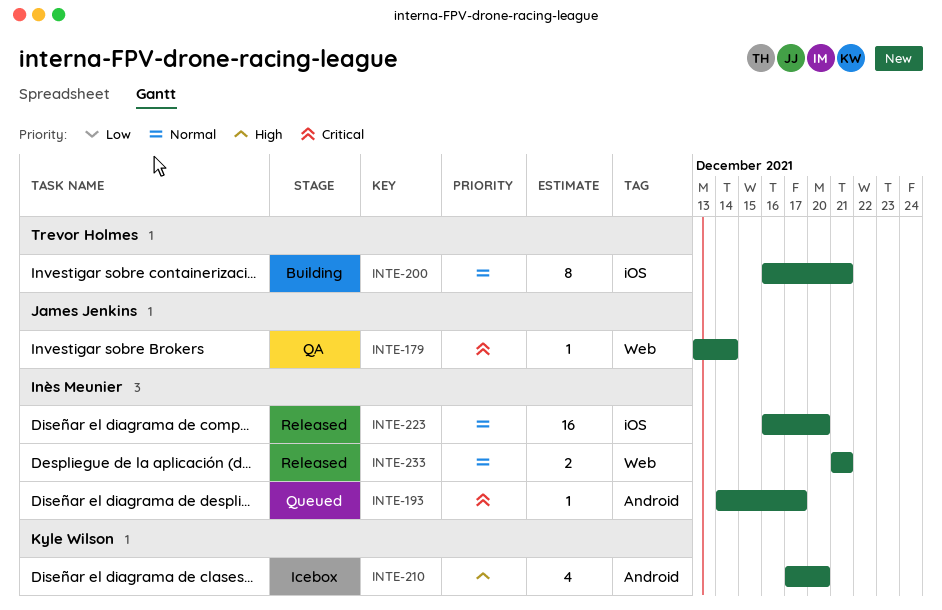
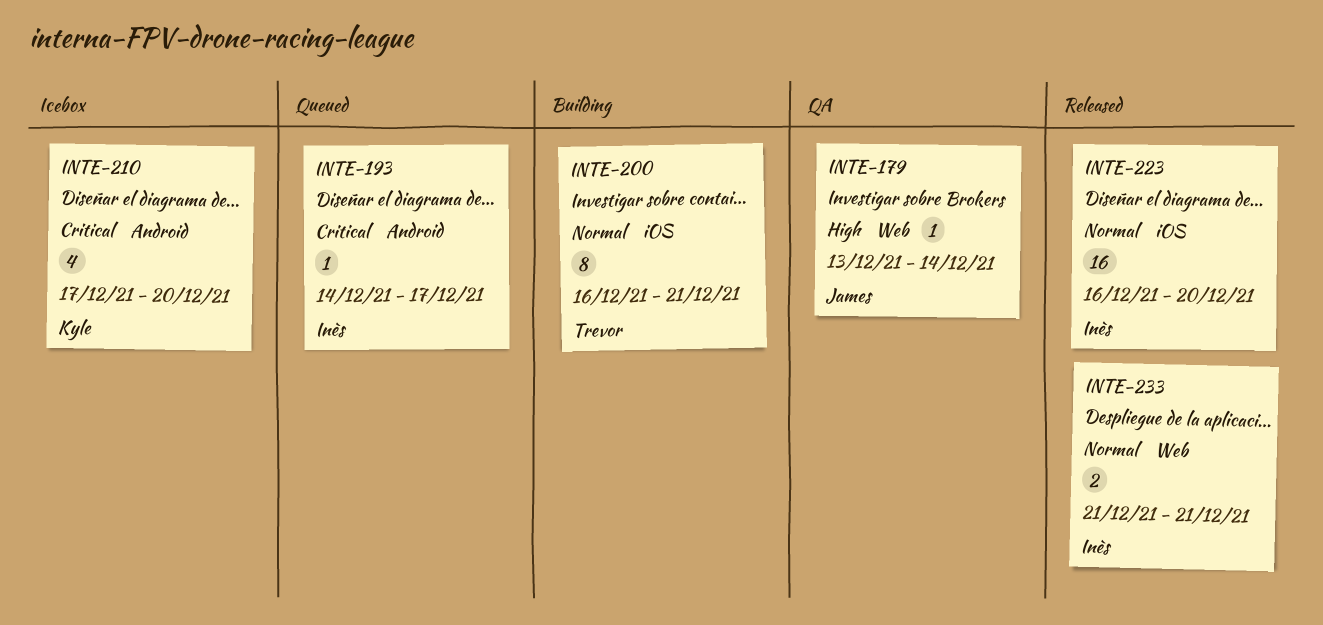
INTE-179, priority: Critical -> High
INTE-210, priority: High -> Critical

